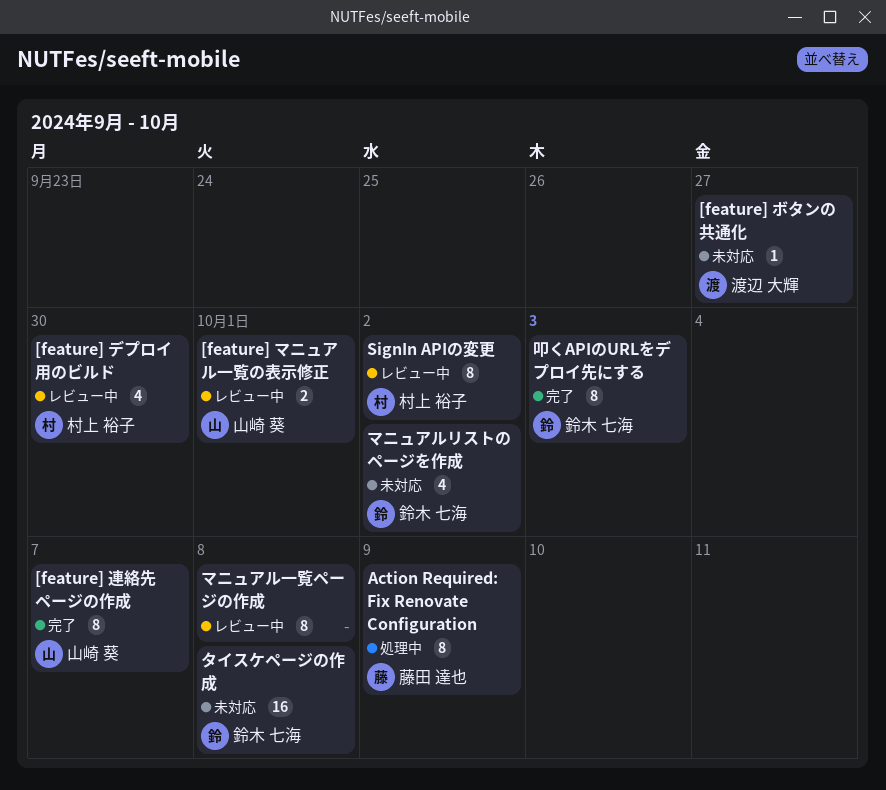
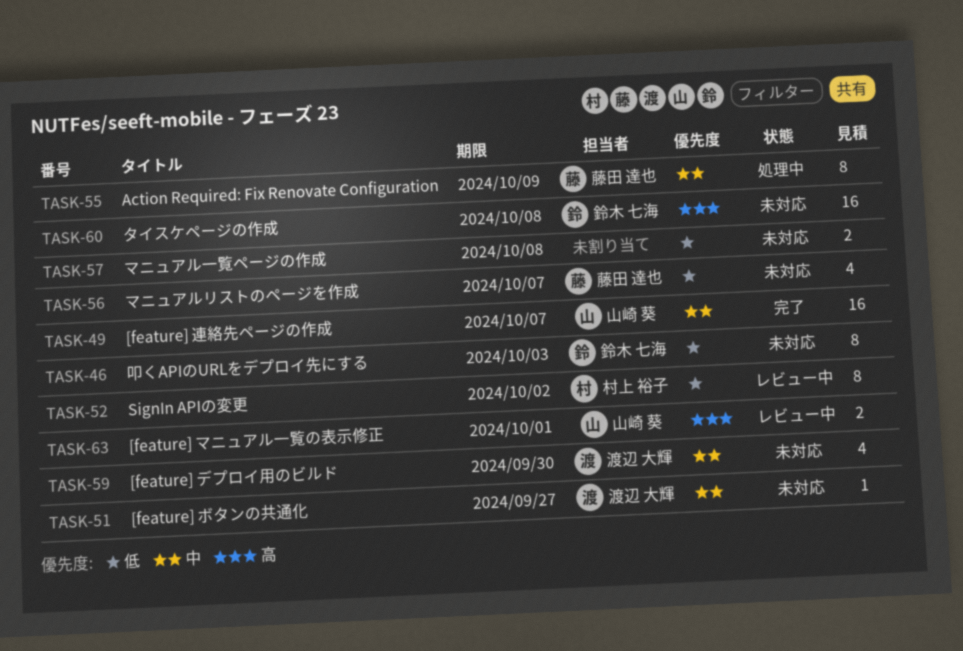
[feature] デプロイ用のビルド, status: レビュー中 -> 未対応
[feature] デプロイ用のビルド, owner: 村上 裕子 -> 渡辺 大輝
[feature] 連絡先ページの作成, estimate: 8 -> 16
マニュアルリストのページを作成, owner: 鈴木 七海 -> 藤田 達也
マニュアルリストのページを作成, due: Oct 2 -> Oct 7
マニュアル一覧ページの作成, status: レビュー中 -> 未対応
マニュアル一覧ページの作成, estimate: 8 -> 2
叩くAPIのURLをデプロイ先にする, status: 完了 -> 未対応

